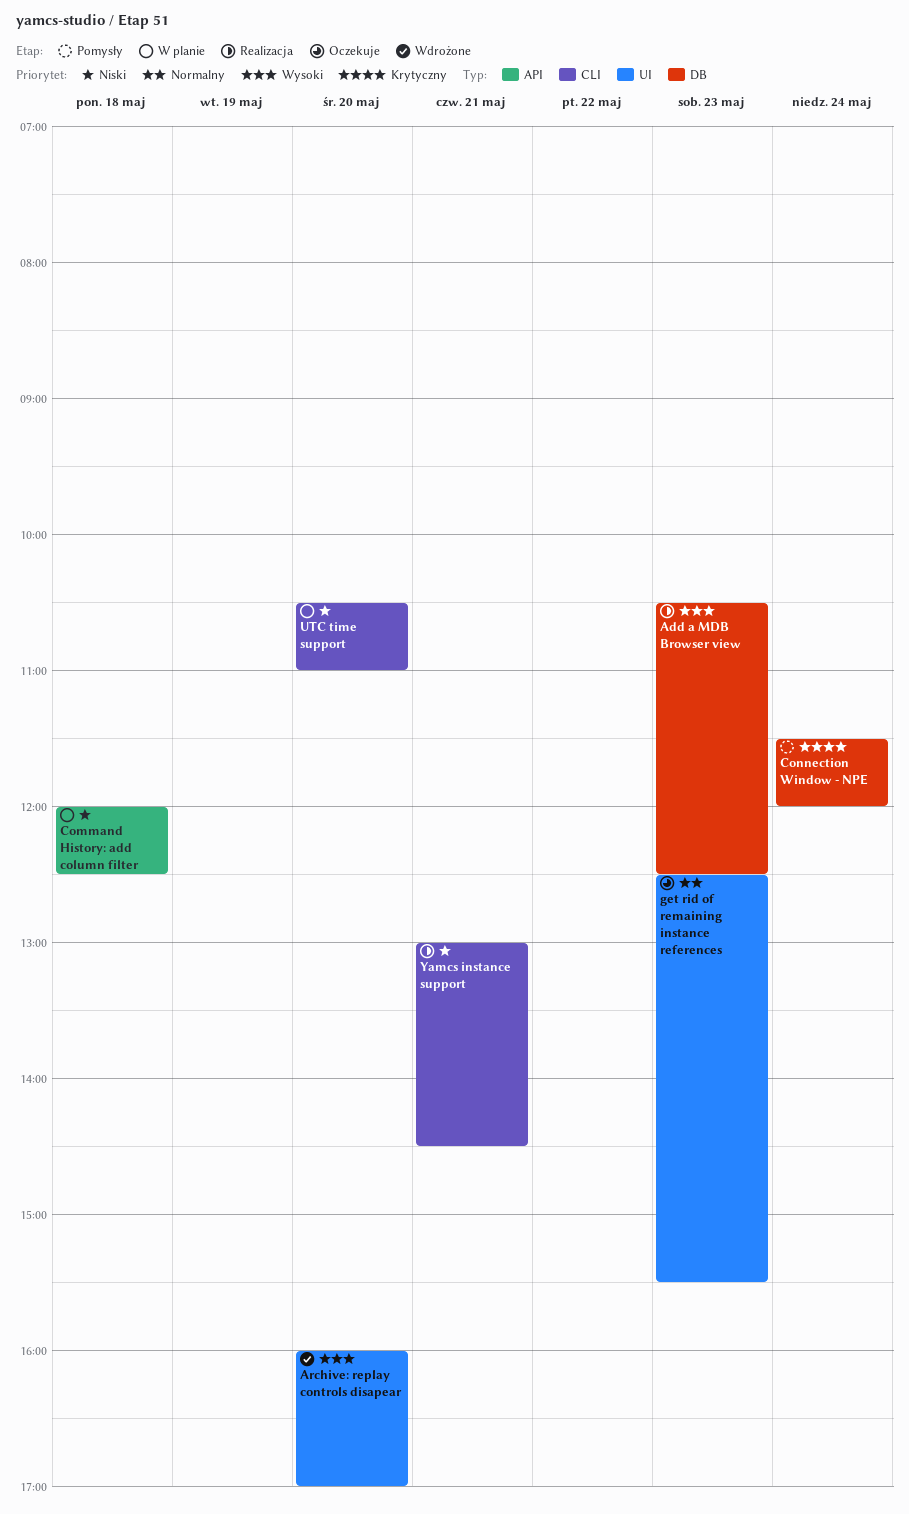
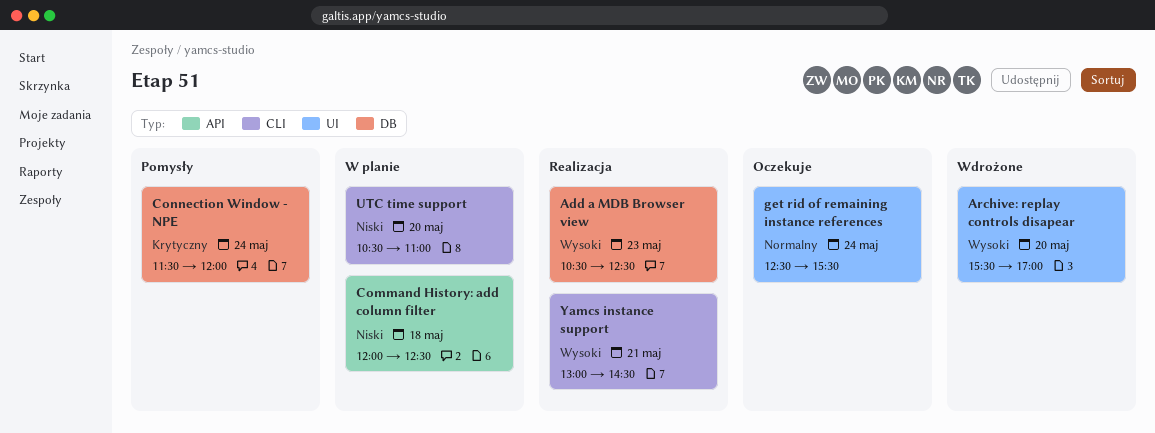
Archive: replay controls disapear, begins: 16:00 -> 15:30
get rid of remaining instance references, day: May 23 -> May 24
Yamcs instance support, priority: Niski -> Wysoki

